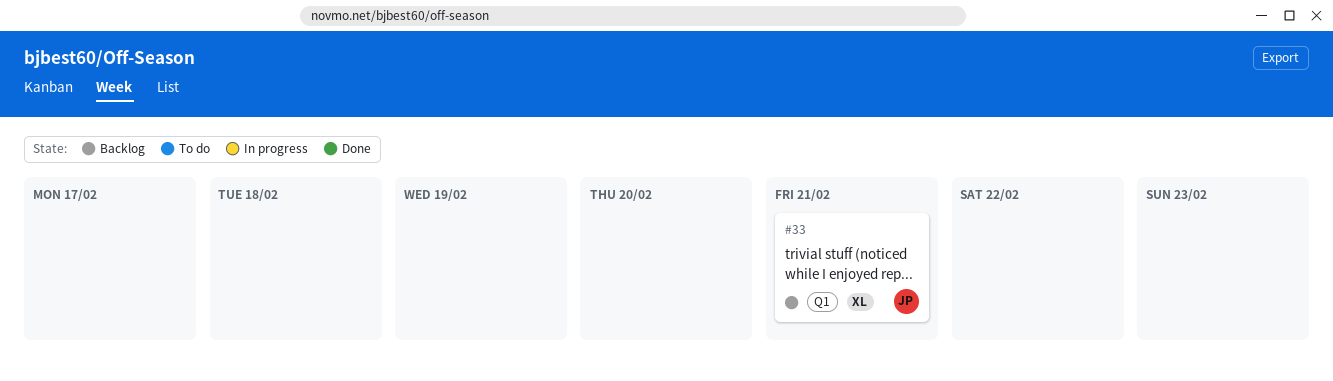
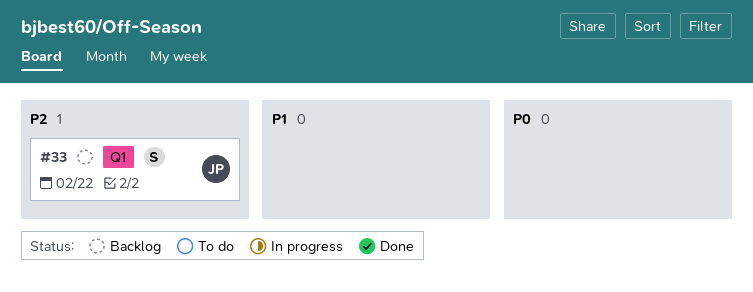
#33, estimate: XL -> S
#33, due: Feb 21 -> Feb 22

